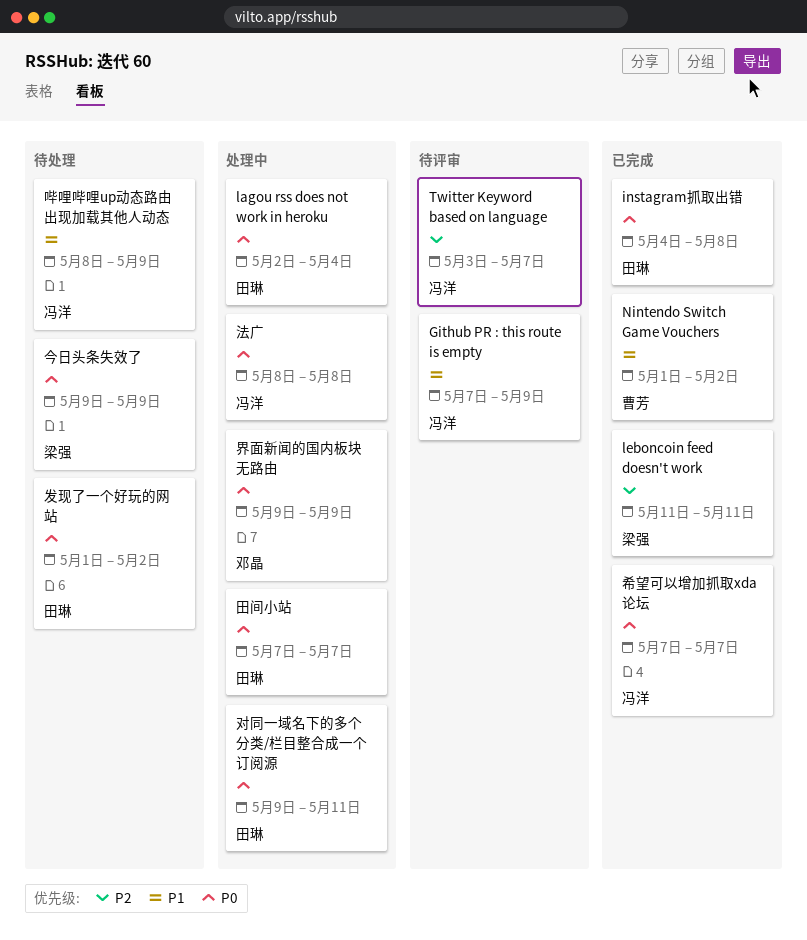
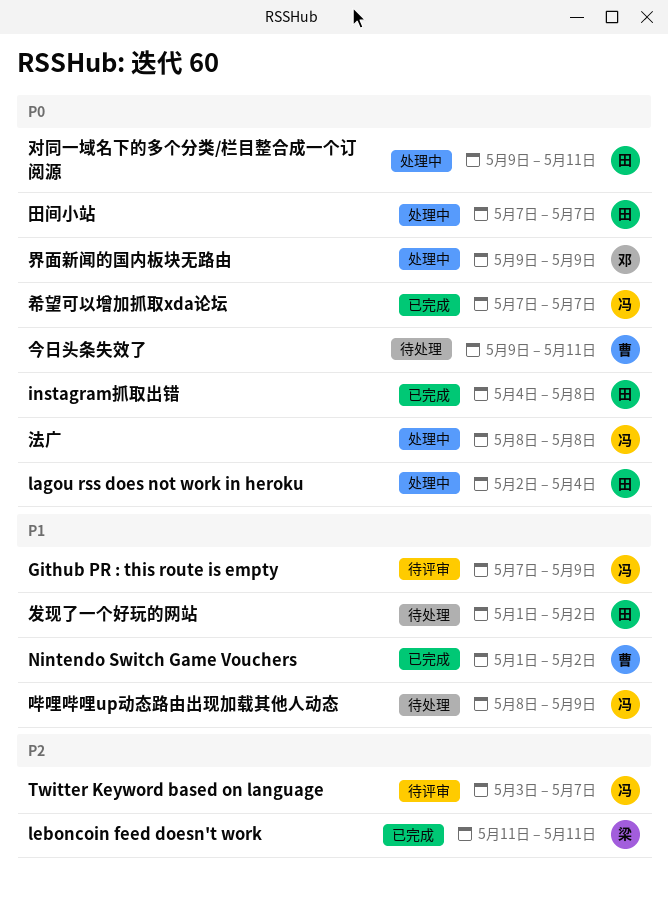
今日头条失效了, owner: 梁强 -> 曹芳
今日头条失效了, due: May 9 -> May 11
发现了一个好玩的网站, priority: P0 -> P1

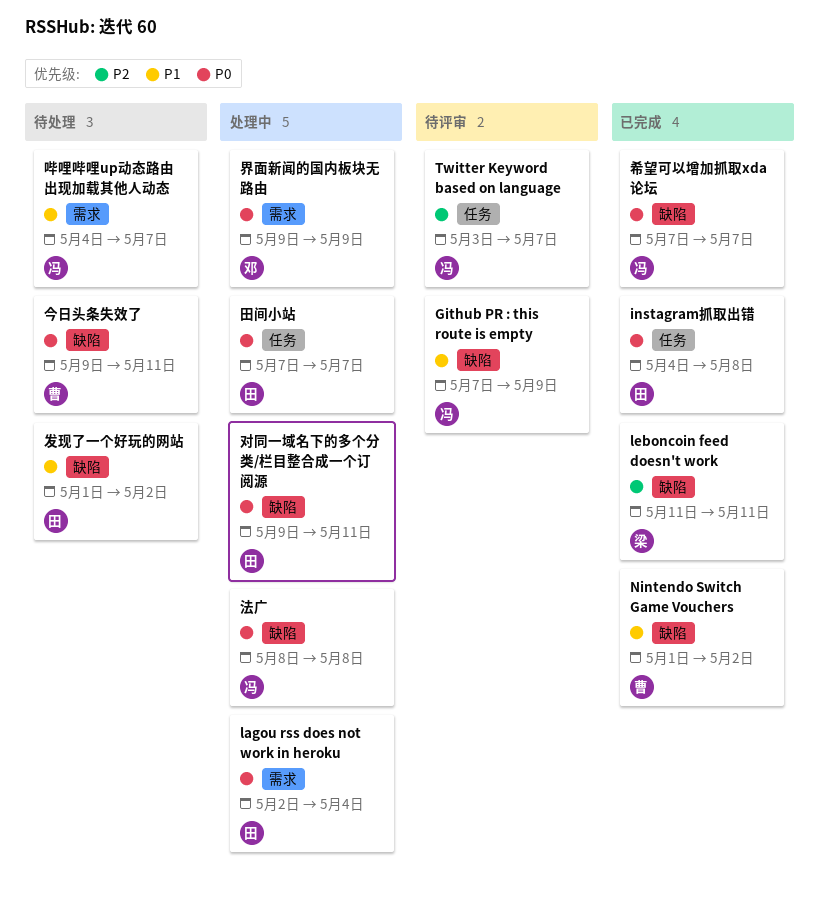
哔哩哔哩up动态路由出现加载其他人动态, start: May 8 -> May 4
哔哩哔哩up动态路由出现加载其他人动态, due: May 9 -> May 7

